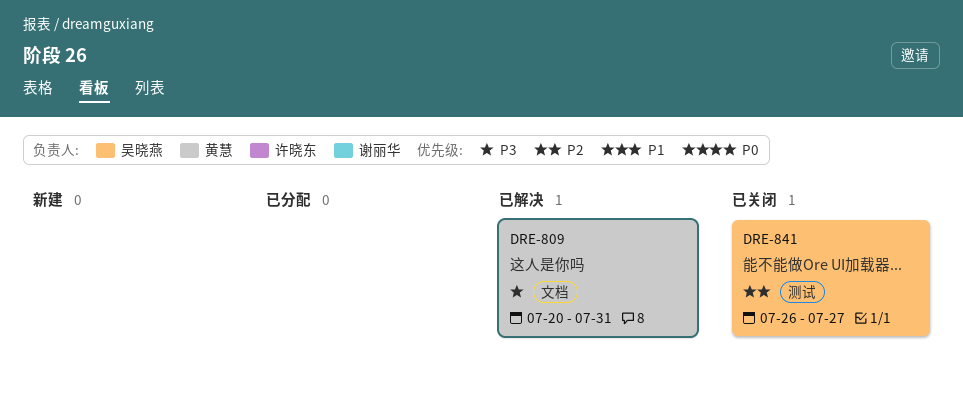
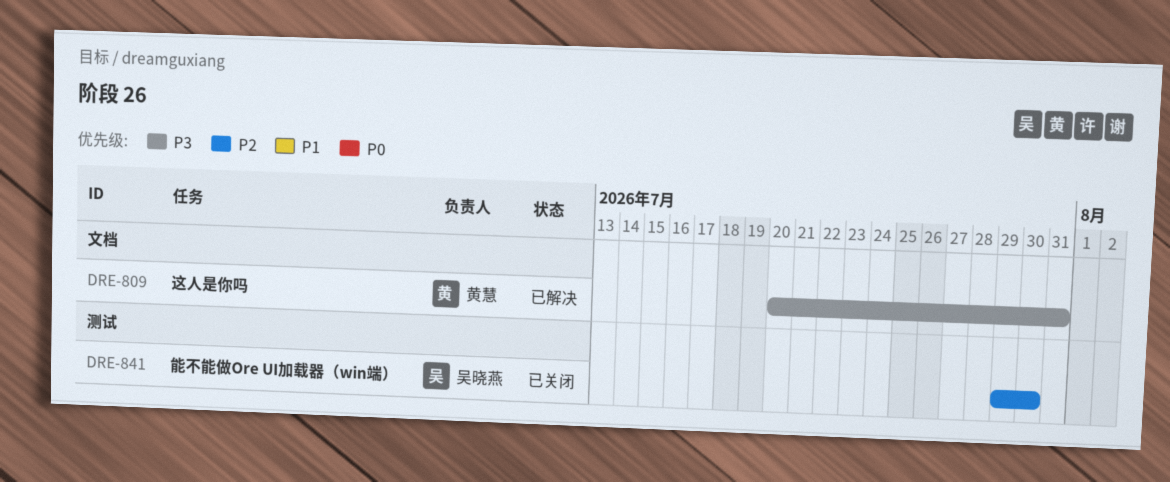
DRE-841, start: Jul 26 -> Jul 29
DRE-841, due: Jul 27 -> Jul 30

